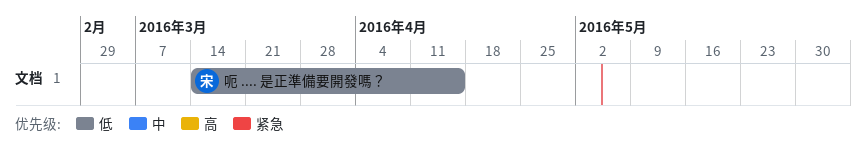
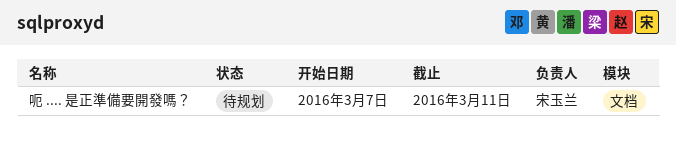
呃 .... 是正準備要開發嗎？, start: Mar 14 -> Mar 7
呃 .... 是正準備要開發嗎？, due: Apr 15 -> Mar 11

